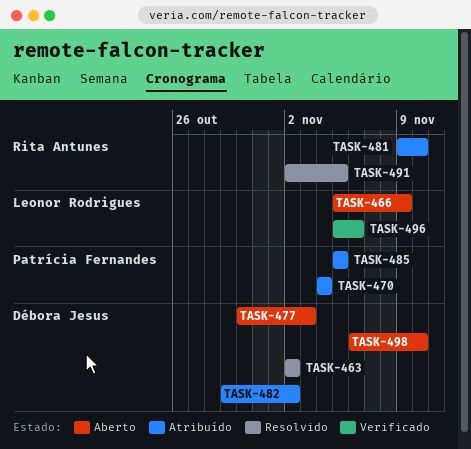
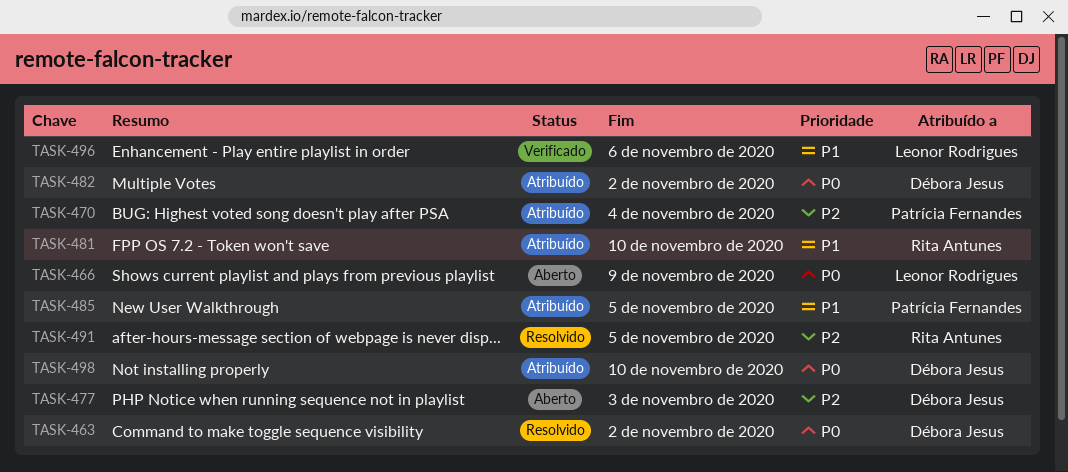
TASK-498, status: Aberto -> Atribuído

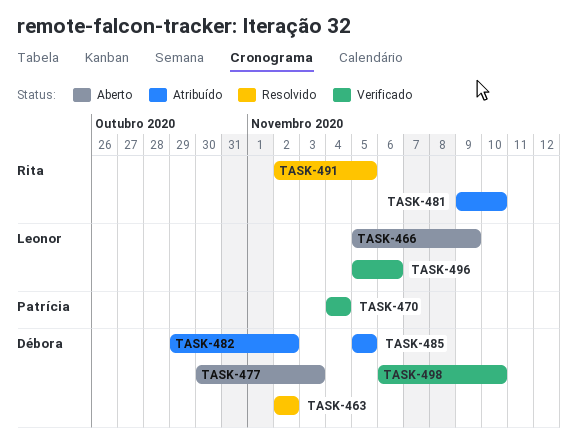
TASK-470, status: Atribuído -> Verificado
TASK-485, owner: Patrícia Fernandes -> Débora Jesus
TASK-498, status: Atribuído -> Verificado

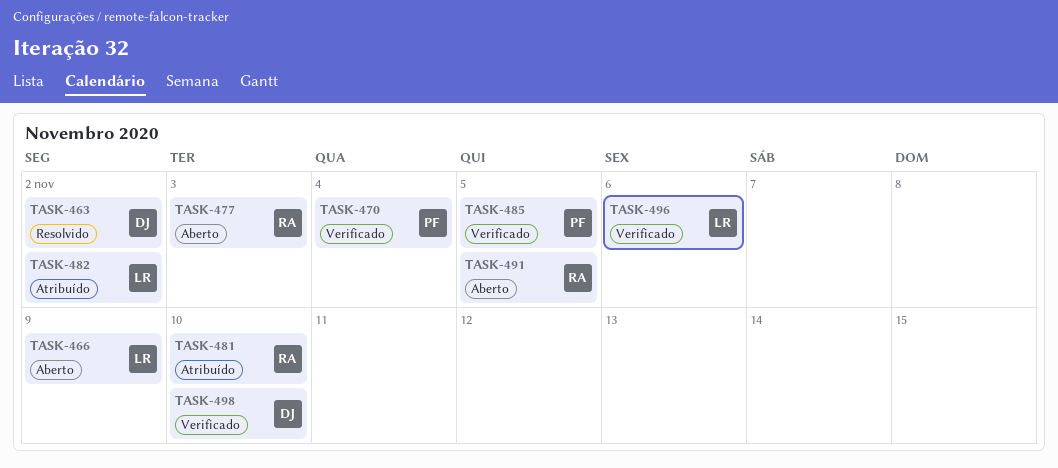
TASK-477, owner: Débora -> Rita
TASK-482, owner: Débora -> Leonor
TASK-485, status: Atribuído -> Verificado
TASK-485, owner: Débora -> Patrícia
TASK-491, status: Resolvido -> Aberto

